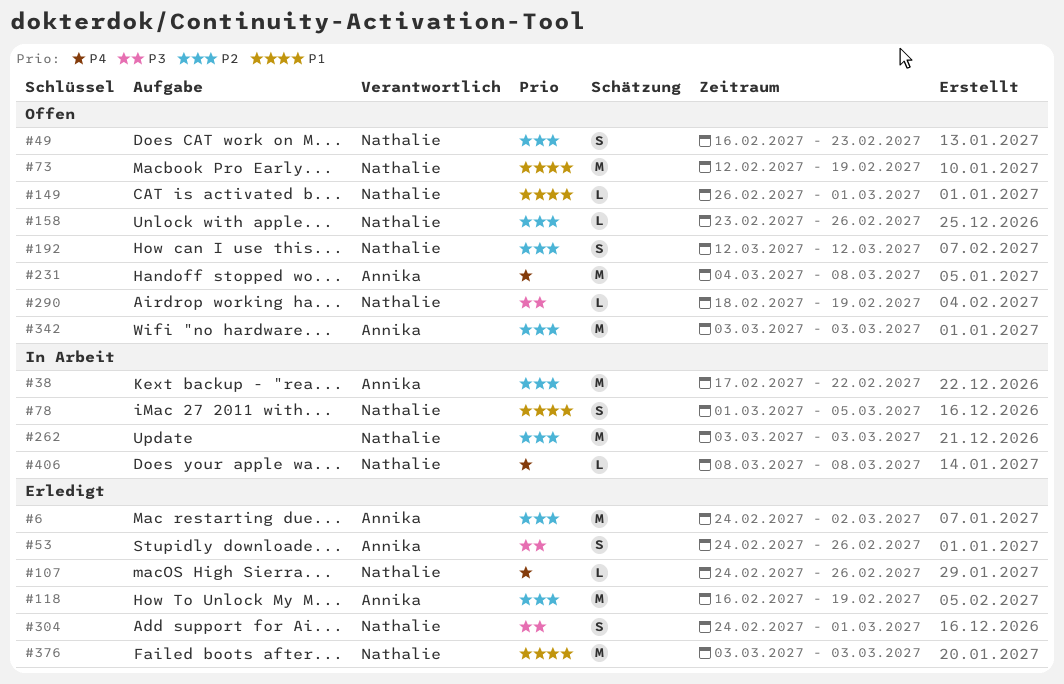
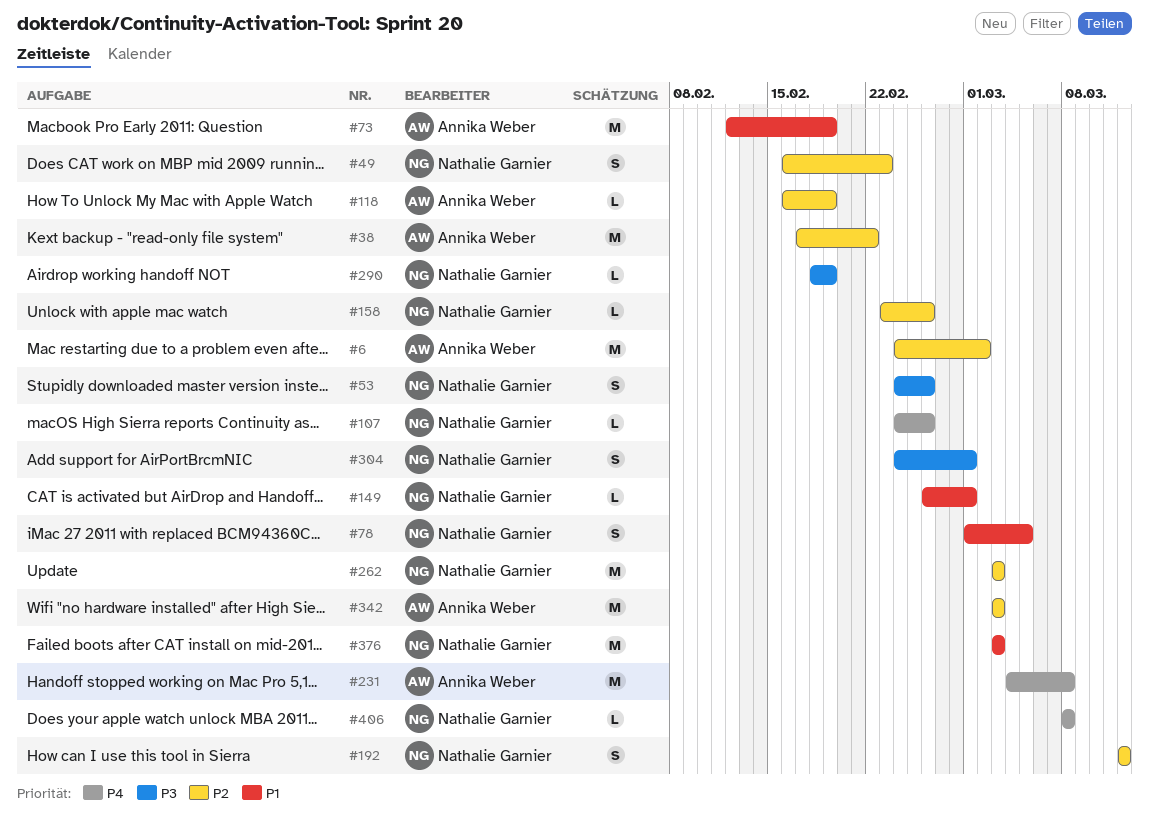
#53, owner: Annika Weber -> Nathalie Garnier
#73, owner: Nathalie Garnier -> Annika Weber
#118, estimate: M -> L

